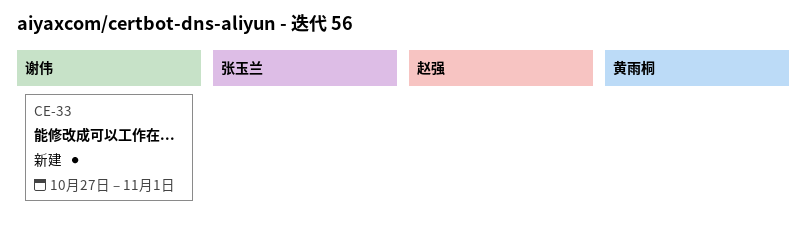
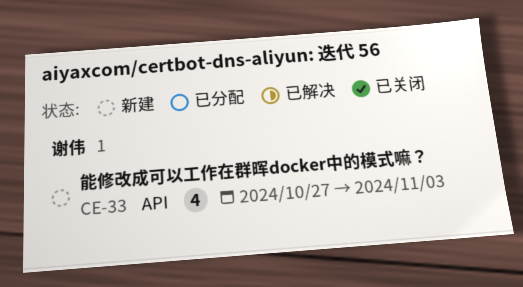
CE-33, estimate: 1 -> 4
CE-33, due: Nov 1 -> Nov 3

